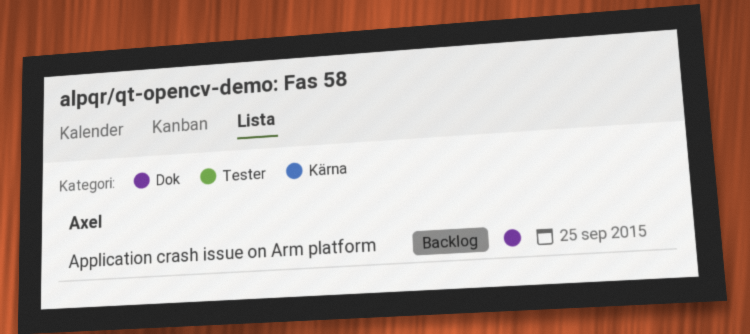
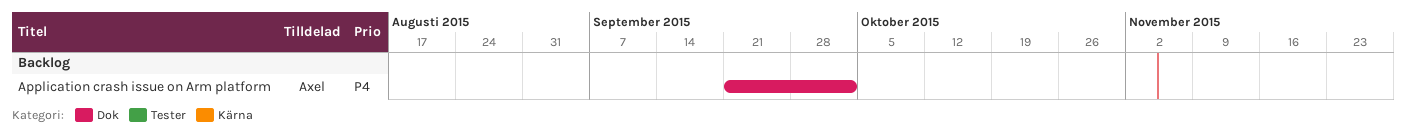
Application crash issue on Arm platform, due: Sep 25 -> Oct 2

